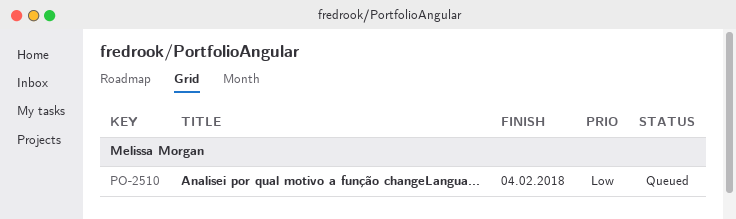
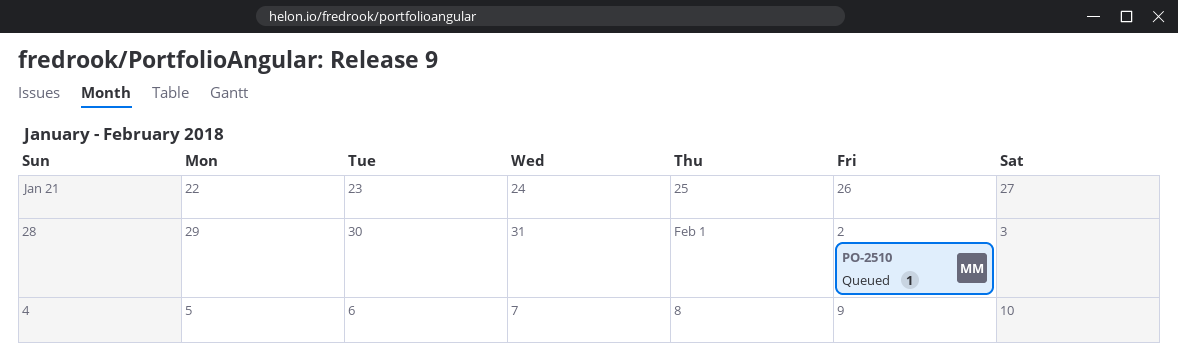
PO-2510, due: Feb 4 -> Feb 2

